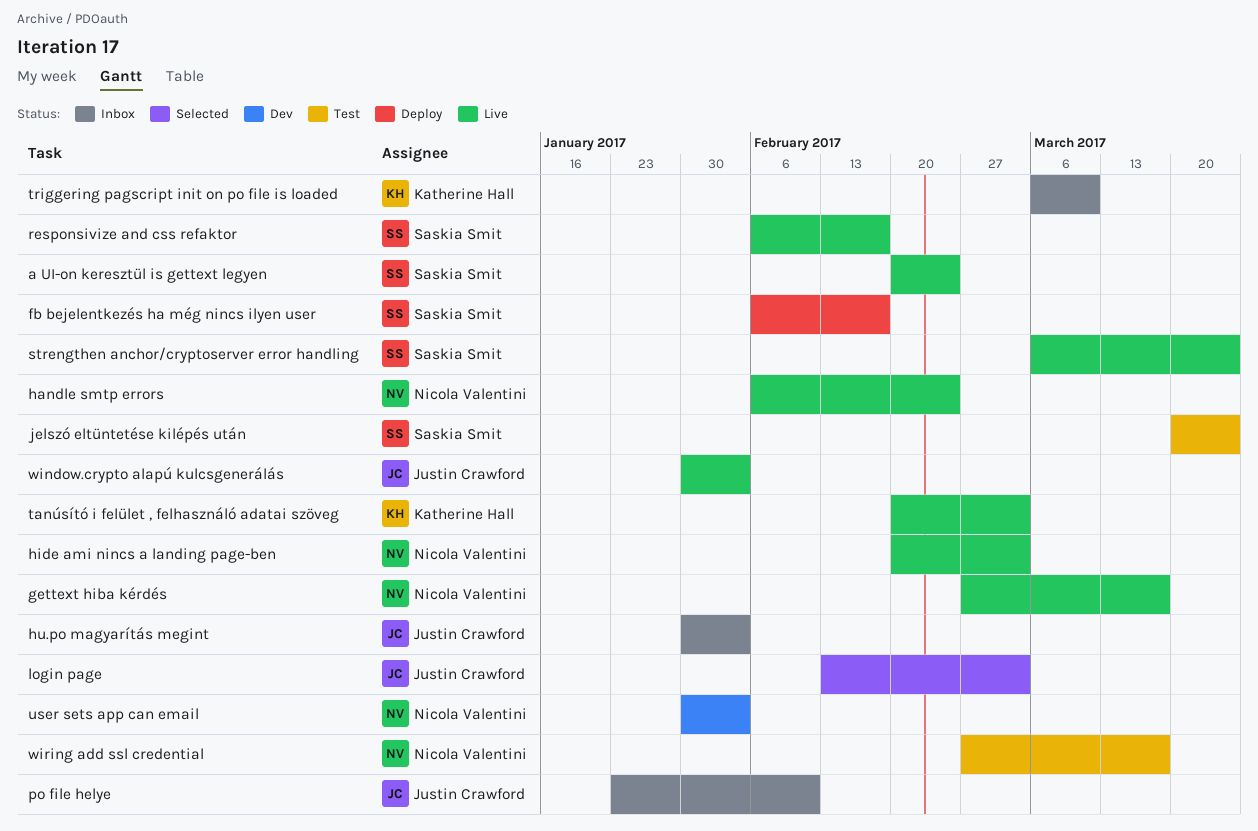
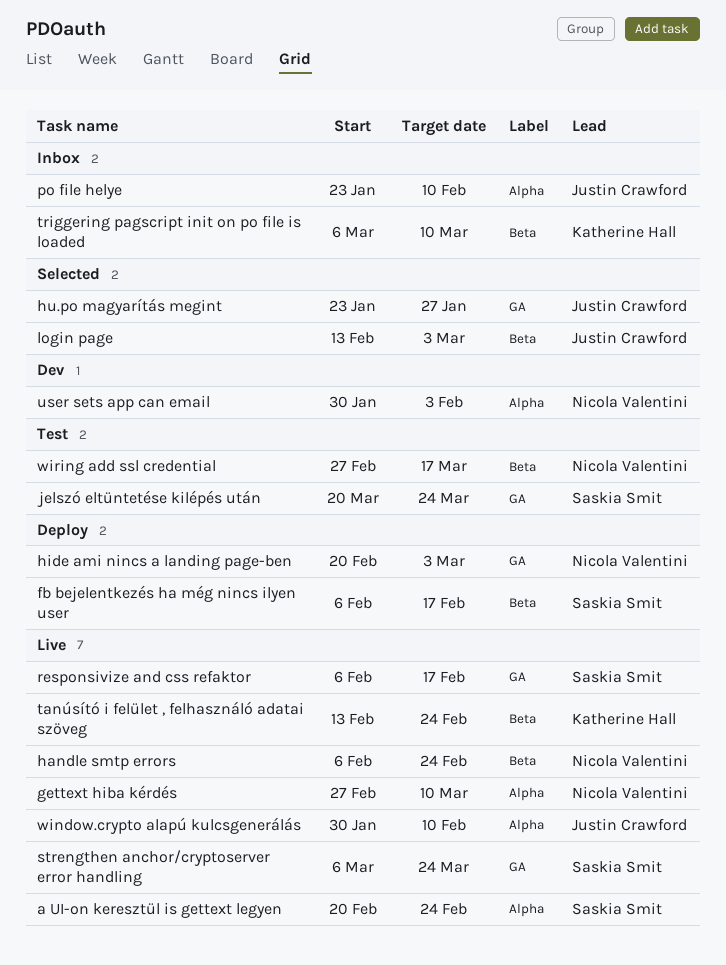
gettext hiba kérdés, due: Mar 17 -> Mar 10
hide ami nincs a landing page-ben, status: Live -> Deploy
hu.po magyarítás megint, status: Inbox -> Selected
hu.po magyarítás megint, start: Jan 30 -> Jan 23
hu.po magyarítás megint, due: Feb 3 -> Jan 27
tanúsító i felület , felhasználó adatai szöveg, start: Feb 20 -> Feb 13
tanúsító i felület , felhasználó adatai szöveg, due: Mar 3 -> Feb 24
window.crypto alapú kulcsgenerálás, due: Feb 3 -> Feb 10

